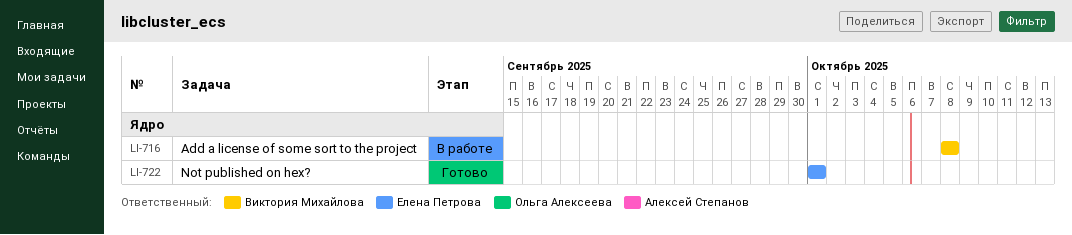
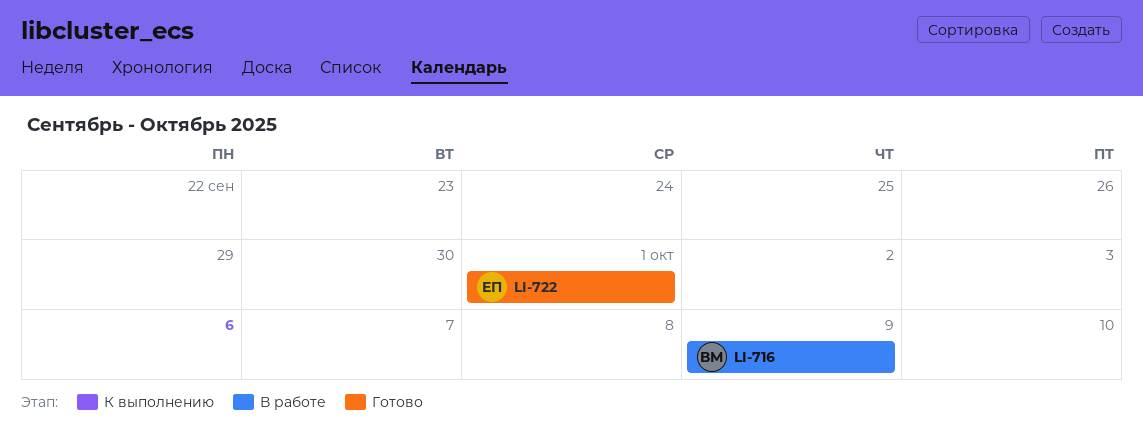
LI-716, start: Oct 8 -> Oct 9
LI-716, due: Oct 8 -> Oct 9

